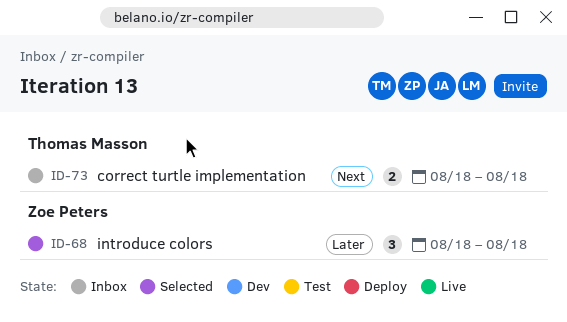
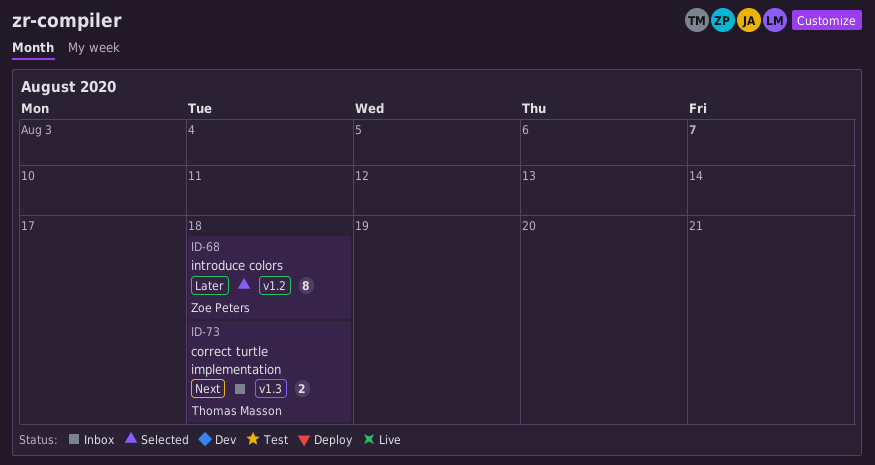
ID-68, estimate: 3 -> 8

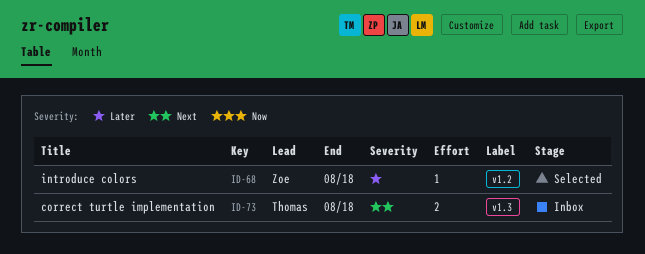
ID-68, estimate: 8 -> 1

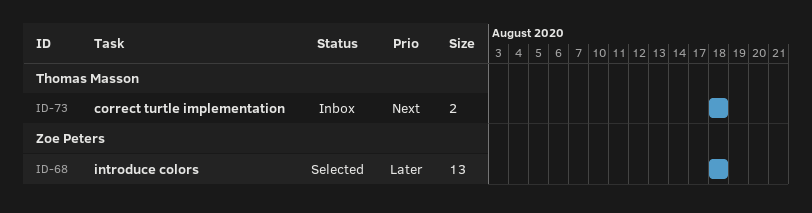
ID-68, estimate: 1 -> 13

